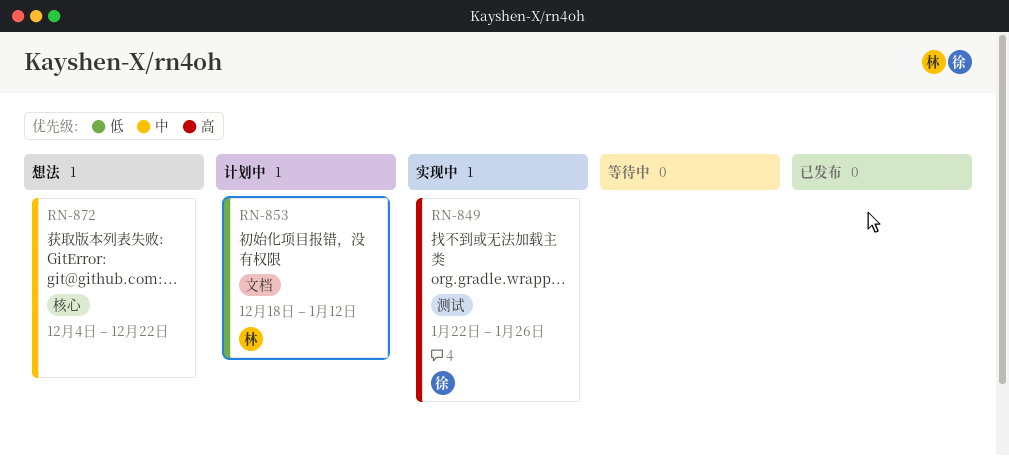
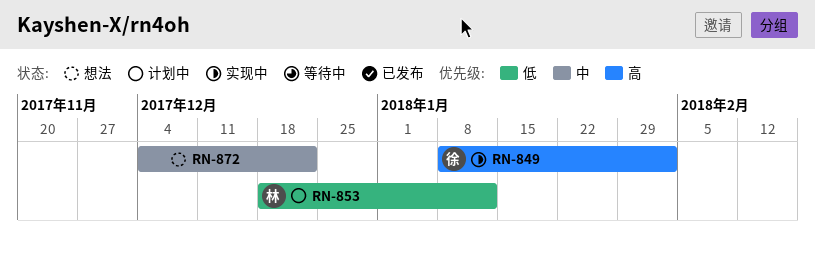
RN-849, start: Jan 22 -> Jan 8
RN-849, due: Jan 26 -> Feb 2

